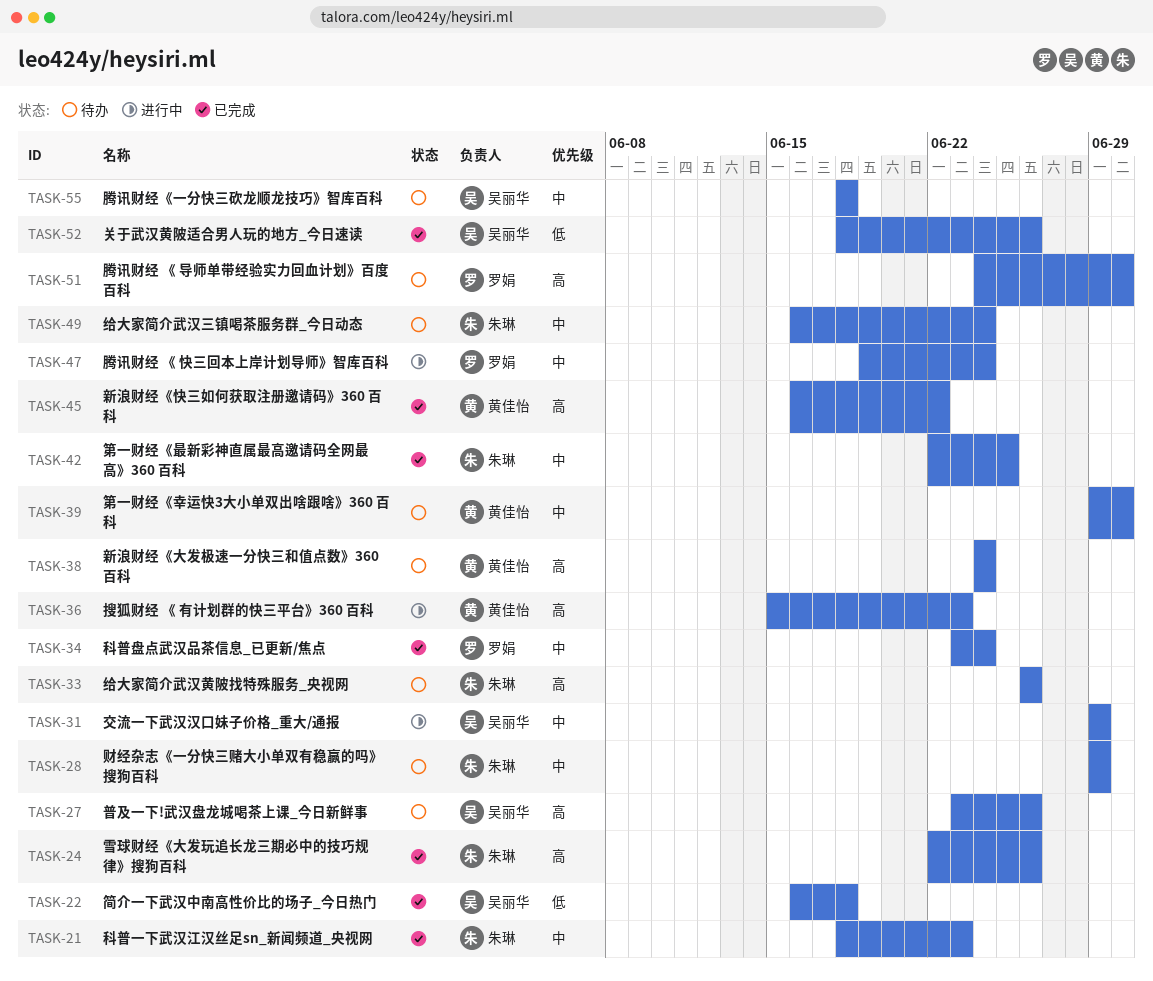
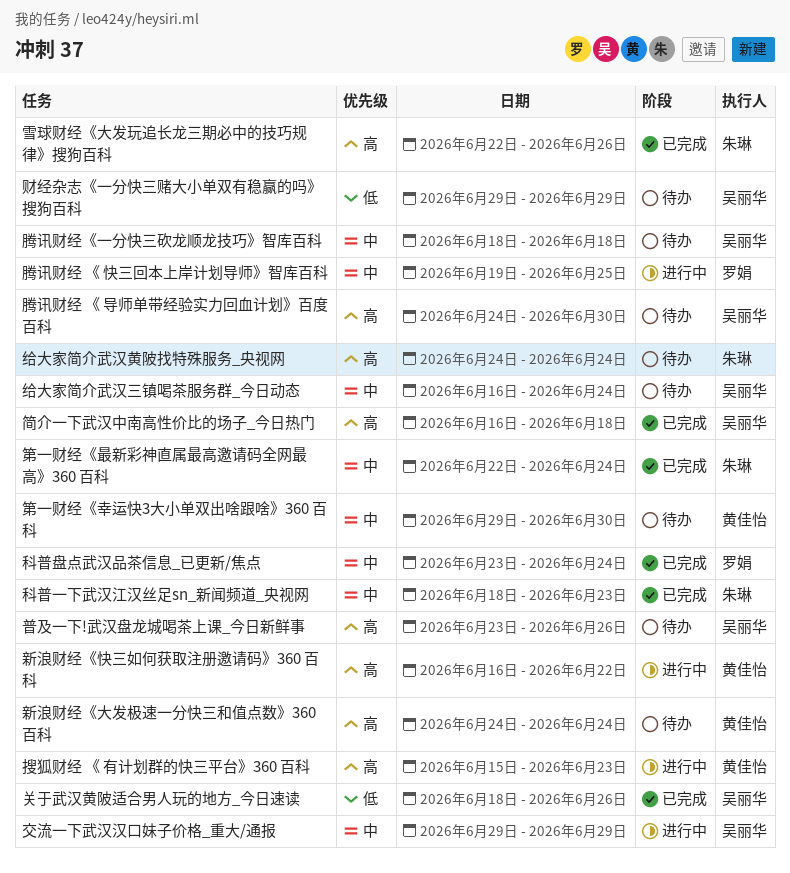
新浪财经《快三如何获取注册邀请码》360 百科, status: 已完成 -> 进行中
第一财经《最新彩神直属最高邀请码全网最高》360 百科, due: Jun 25 -> Jun 24
简介一下武汉中南高性价比的场子_今日热门, priority: 低 -> 高
给大家简介武汉三镇喝茶服务群_今日动态, owner: 朱琳 -> 吴丽华
给大家简介武汉黄陂找特殊服务_央视网, start: Jun 26 -> Jun 24
给大家简介武汉黄陂找特殊服务_央视网, due: Jun 26 -> Jun 24
腾讯财经 《 导师单带经验实力回血计划》百度百科, owner: 罗娟 -> 吴丽华
腾讯财经 《 快三回本上岸计划导师》智库百科, due: Jun 24 -> Jun 25
财经杂志《一分快三赌大小单双有稳赢的吗》搜狗百科, owner: 朱琳 -> 吴丽华
财经杂志《一分快三赌大小单双有稳赢的吗》搜狗百科, priority: 中 -> 低

